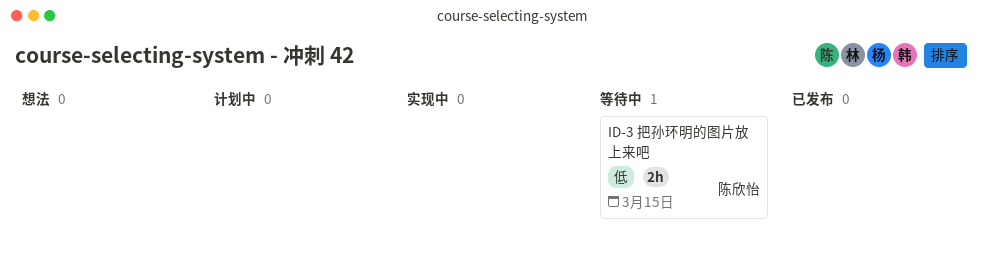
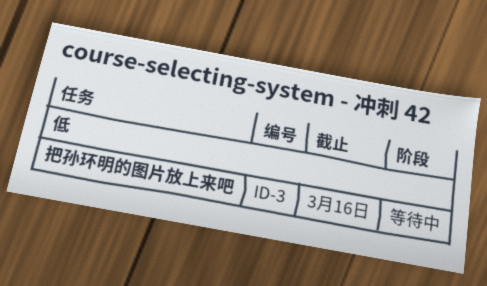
ID-3, due: Mar 15 -> Mar 16

